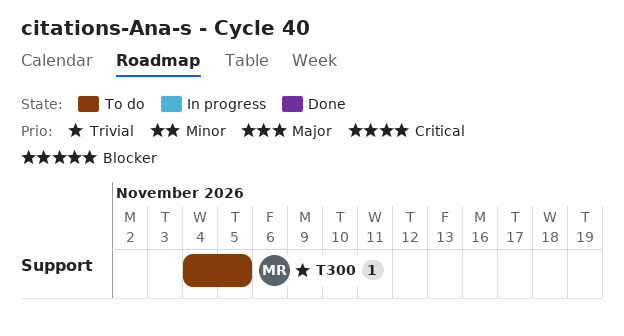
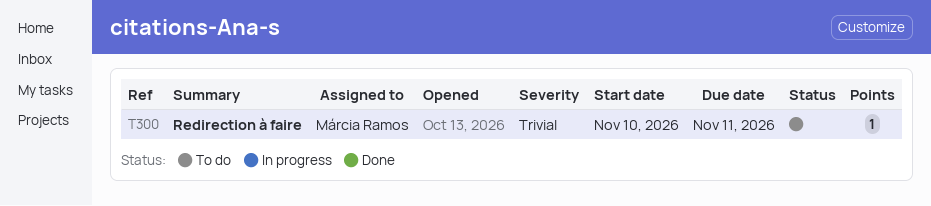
T300, start: Nov 4 -> Nov 10
T300, due: Nov 5 -> Nov 11

